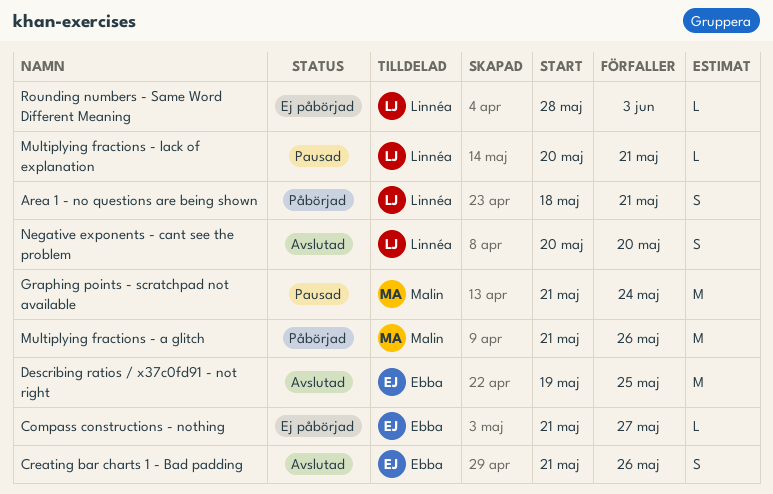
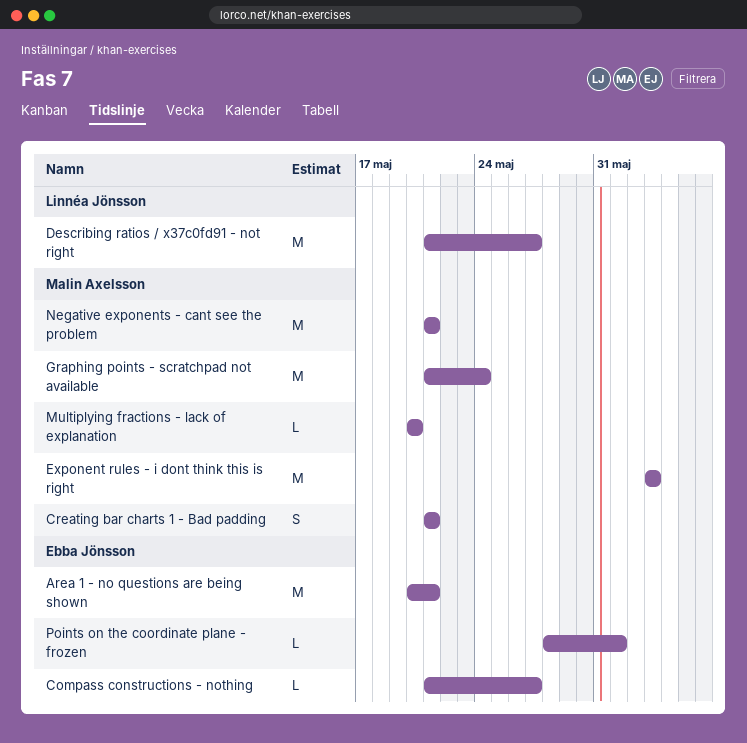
Area 1 - no questions are being shown, owner: Linnéa Jönsson -> Ebba Jönsson
Area 1 - no questions are being shown, estimate: S -> M
Area 1 - no questions are being shown, start: May 18 -> May 20
Creating bar charts 1 - Bad padding, owner: Ebba Jönsson -> Malin Axelsson
Creating bar charts 1 - Bad padding, due: May 26 -> May 21
Describing ratios / x37c0fd91 - not right, owner: Ebba Jönsson -> Linnéa Jönsson
Describing ratios / x37c0fd91 - not right, start: May 19 -> May 21
Describing ratios / x37c0fd91 - not right, due: May 25 -> May 27
Exponent rules - i dont think this is right: none -> present
Multiplying fractions - a glitch: present -> none
Multiplying fractions - lack of explanation, owner: Linnéa Jönsson -> Malin Axelsson
Multiplying fractions - lack of explanation, due: May 21 -> May 20
Negative exponents - cant see the problem, owner: Linnéa Jönsson -> Malin Axelsson
Negative exponents - cant see the problem, estimate: S -> M
Negative exponents - cant see the problem, start: May 20 -> May 21
Negative exponents - cant see the problem, due: May 20 -> May 21
Points on the coordinate plane - frozen: none -> present
Rounding numbers - Same Word Different Meaning: present -> none

